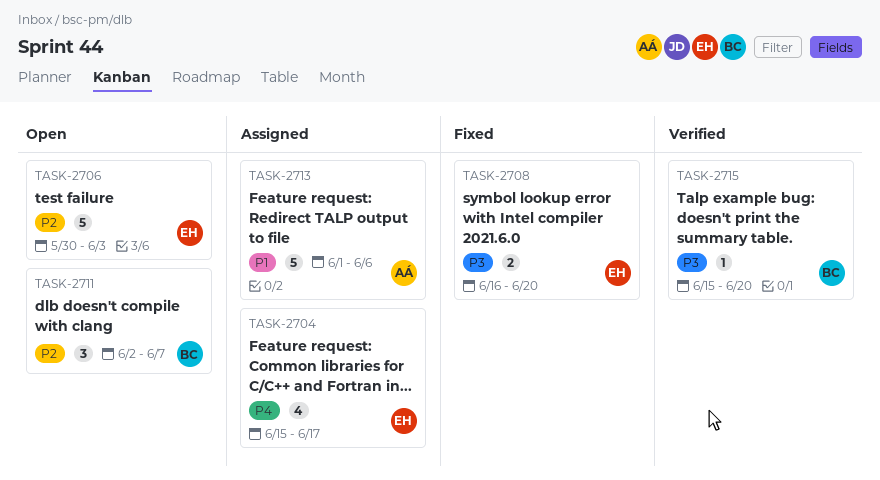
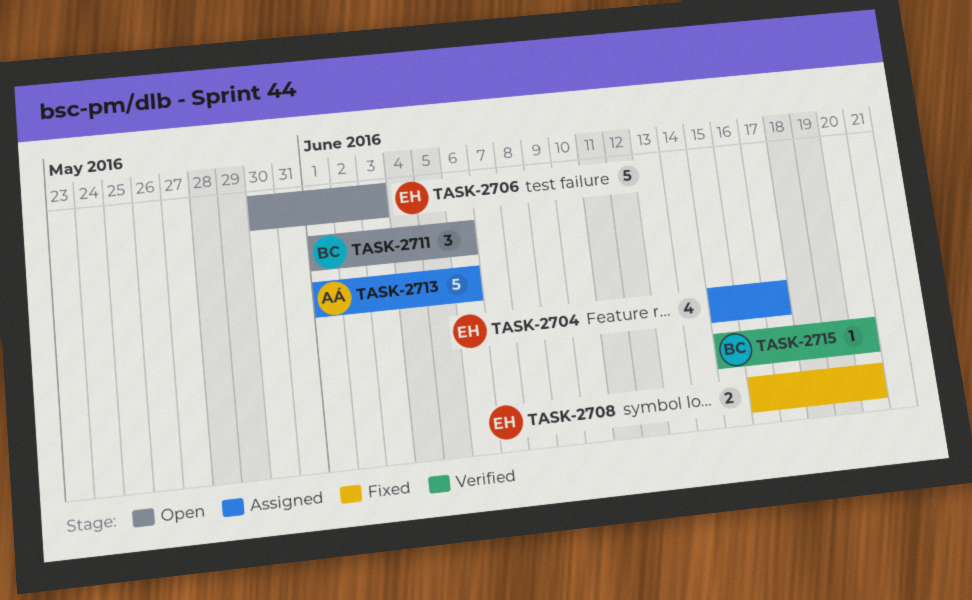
TASK-2711, start: Jun 2 -> Jun 1
TASK-2711, due: Jun 7 -> Jun 6

